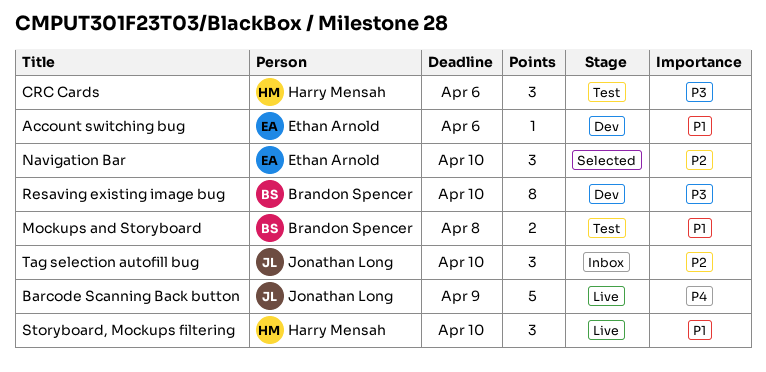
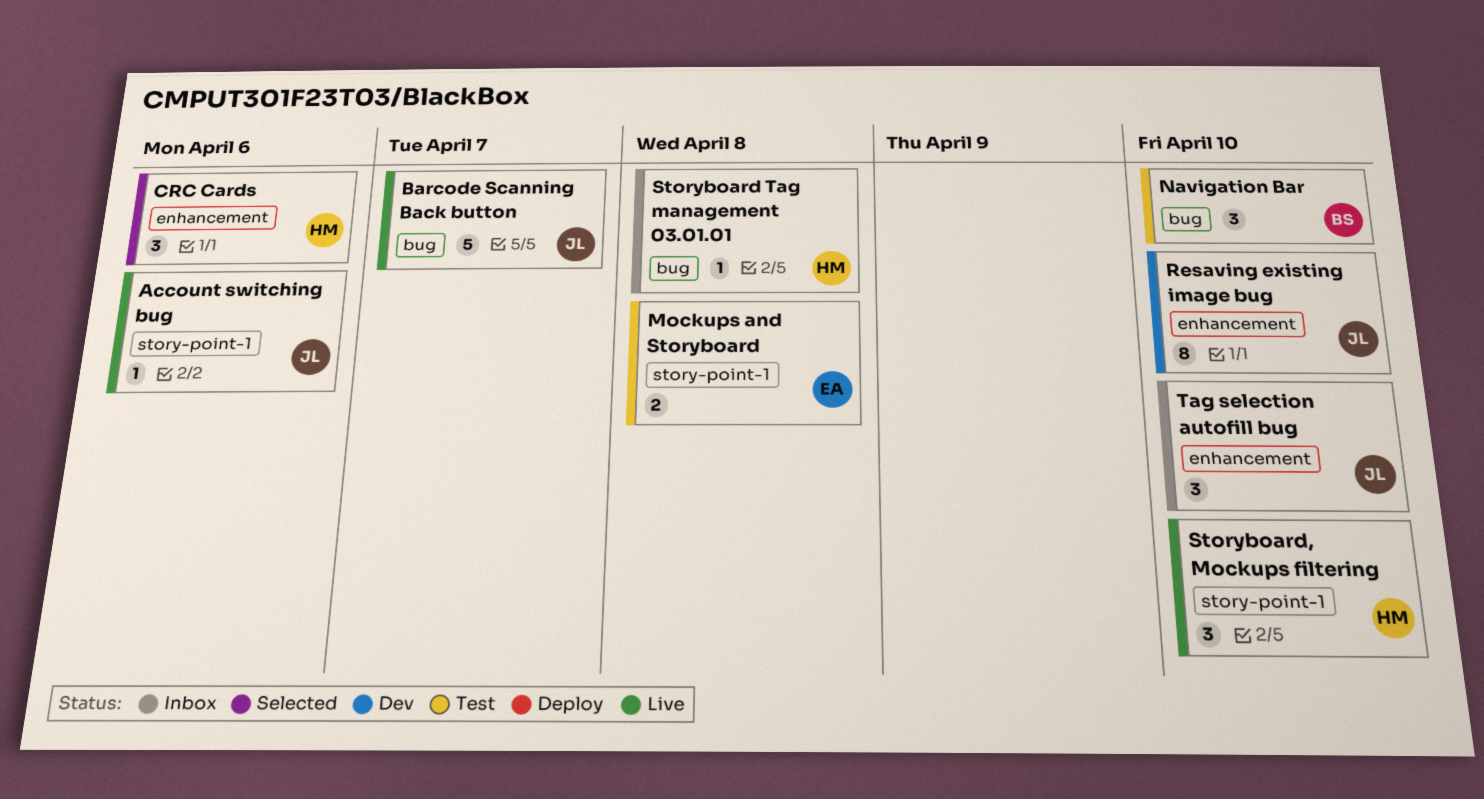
Account switching bug, status: Dev -> Live
Account switching bug, owner: Ethan Arnold -> Jonathan Long
Barcode Scanning Back button, due: Apr 9 -> Apr 7
CRC Cards, status: Test -> Selected
Mockups and Storyboard, owner: Brandon Spencer -> Ethan Arnold
Navigation Bar, status: Selected -> Test
Navigation Bar, owner: Ethan Arnold -> Brandon Spencer
Resaving existing image bug, owner: Brandon Spencer -> Jonathan Long
Storyboard Tag management 03.01.01: none -> present

